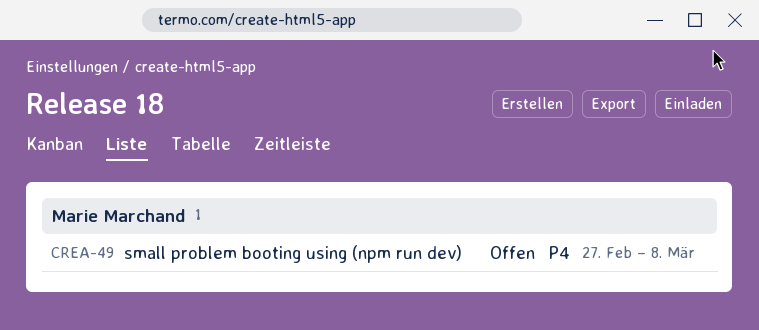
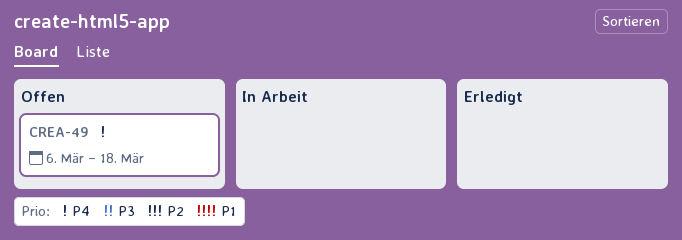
CREA-49, start: Feb 27 -> Mar 6
CREA-49, due: Mar 8 -> Mar 18

